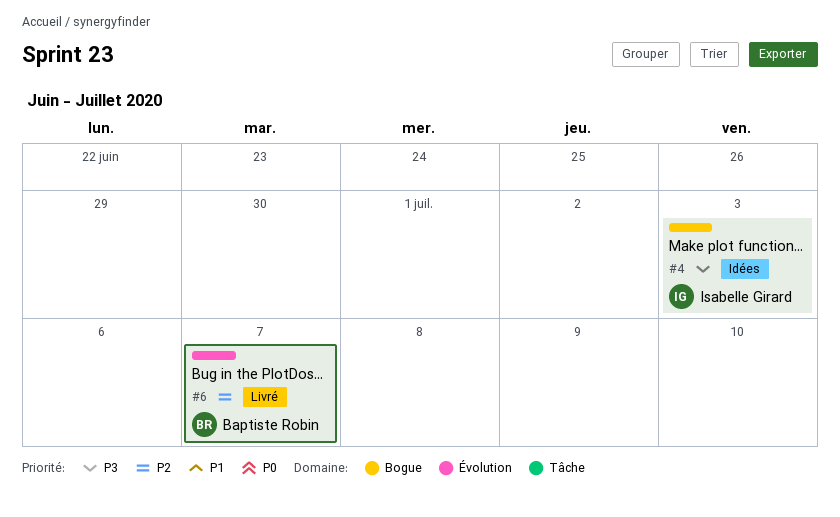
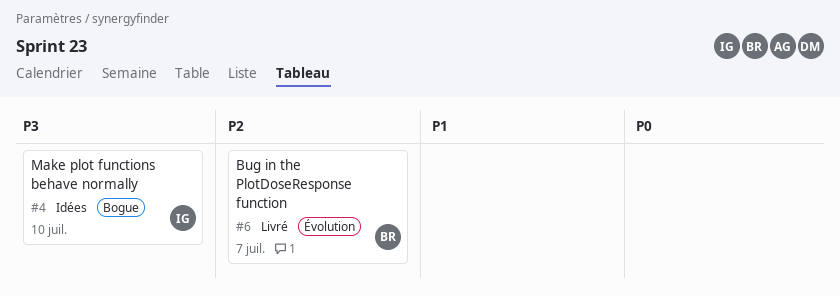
#4, due: Jul 3 -> Jul 10

